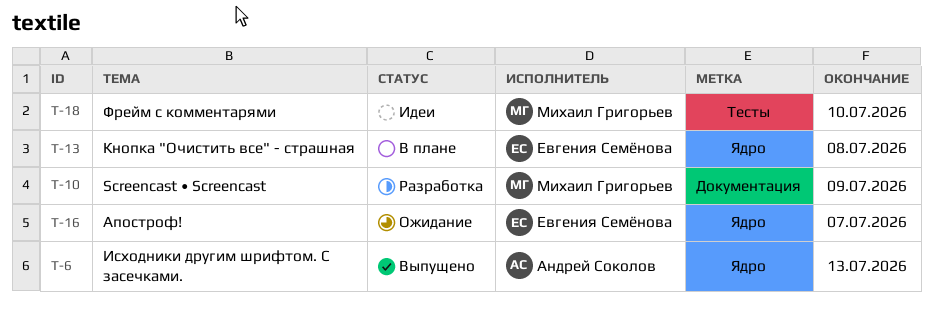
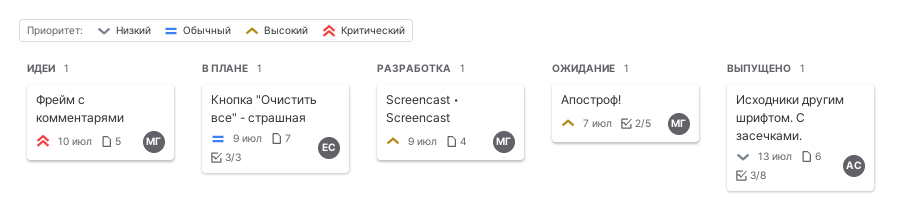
Апостроф!, owner: Евгения Семёнова -> Михаил Григорьев
Кнопка "Очистить все" - страшная, due: Jul 8 -> Jul 9

